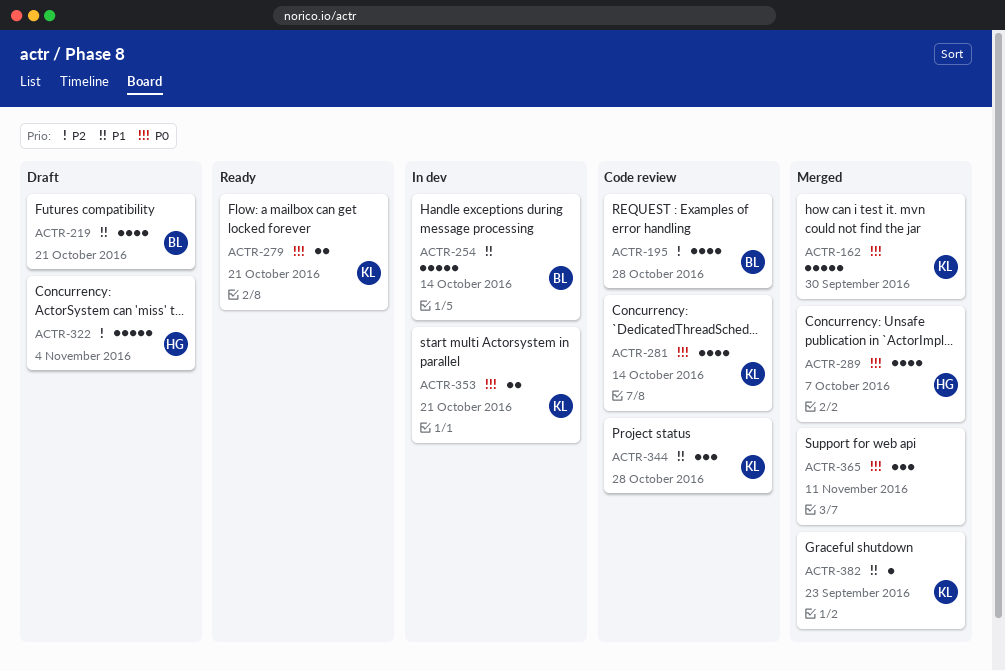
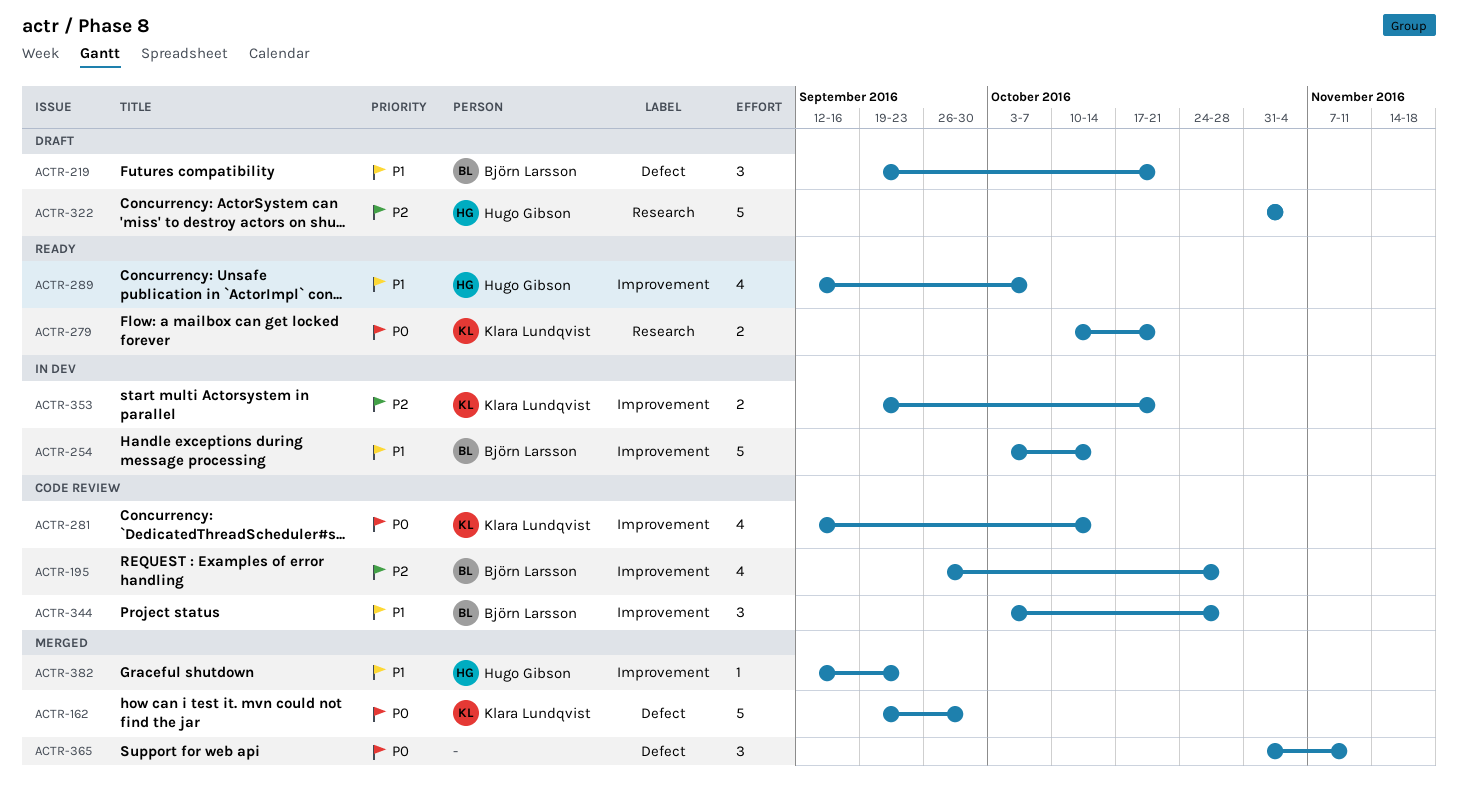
ACTR-219, estimate: 4 -> 3
ACTR-289, status: Merged -> Ready
ACTR-289, priority: P0 -> P1
ACTR-344, owner: Klara Lundqvist -> Björn Larsson
ACTR-353, priority: P0 -> P2
ACTR-382, owner: Klara Lundqvist -> Hugo Gibson

